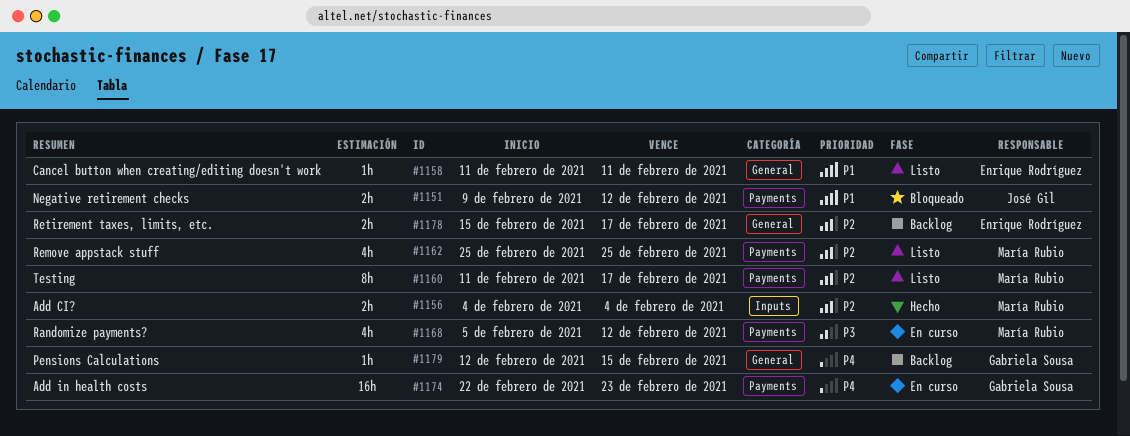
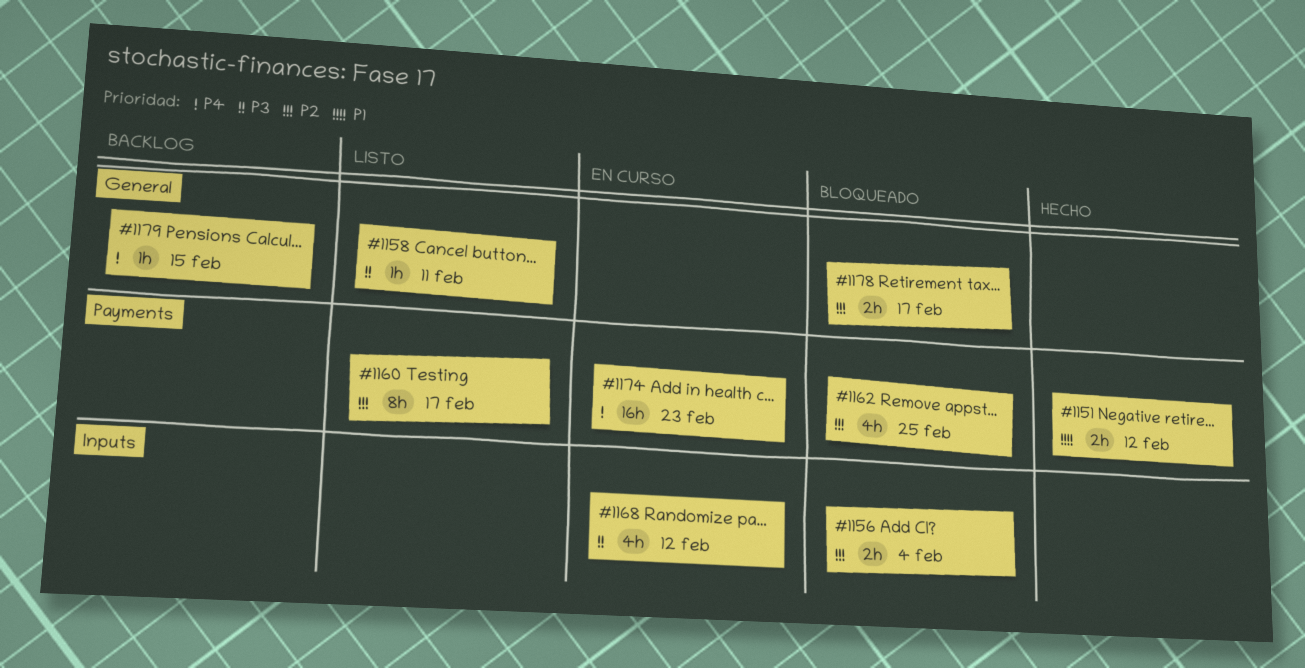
#1151, status: Bloqueado -> Hecho
#1156, status: Hecho -> Bloqueado
#1158, priority: P1 -> P3
#1162, status: Listo -> Bloqueado
#1168, label: Payments -> Inputs
#1178, status: Backlog -> Bloqueado

